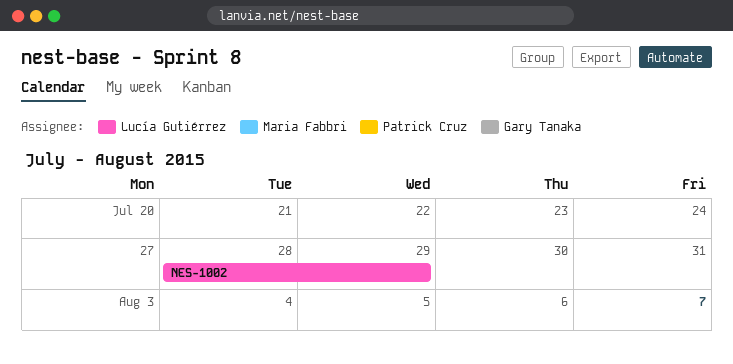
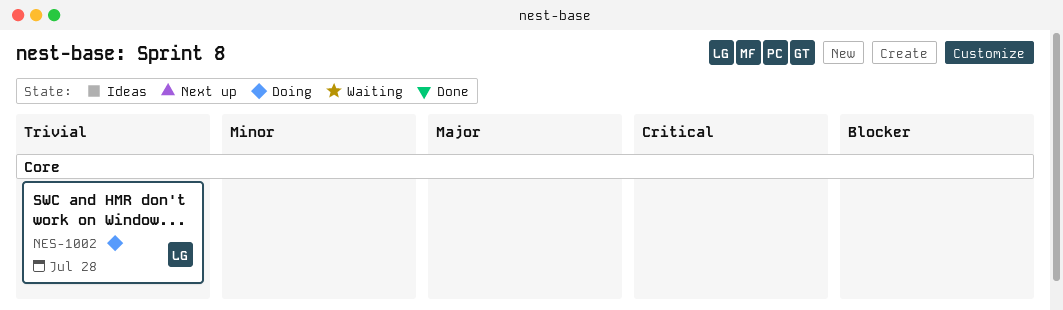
NES-1002, due: Jul 29 -> Jul 28

